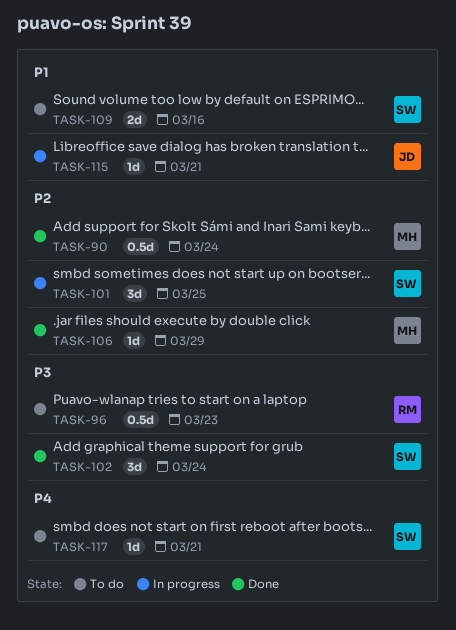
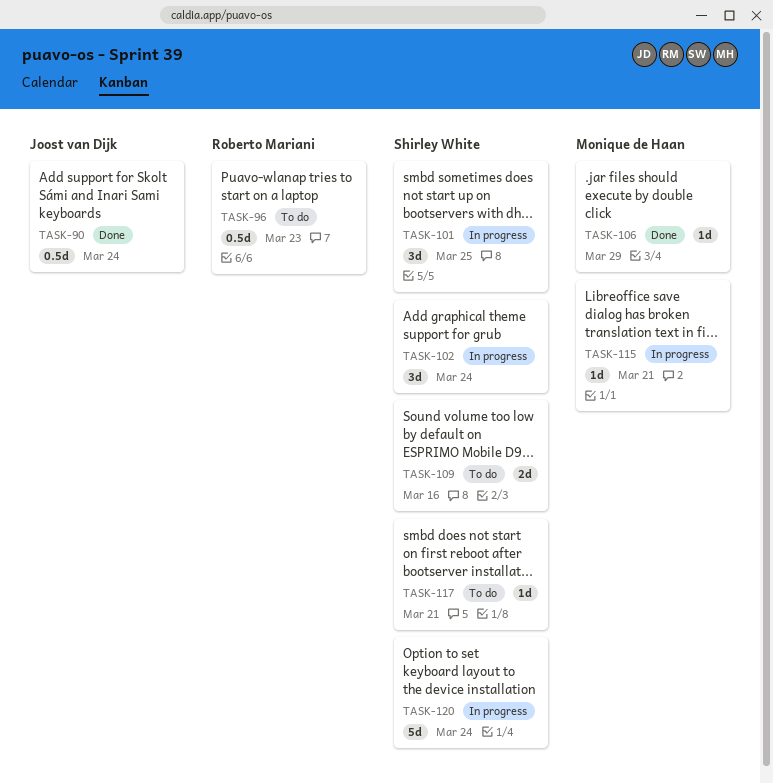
TASK-90, owner: Monique de Haan -> Joost van Dijk
TASK-102, status: Done -> In progress
TASK-115, owner: Joost van Dijk -> Monique de Haan
TASK-120: none -> present

